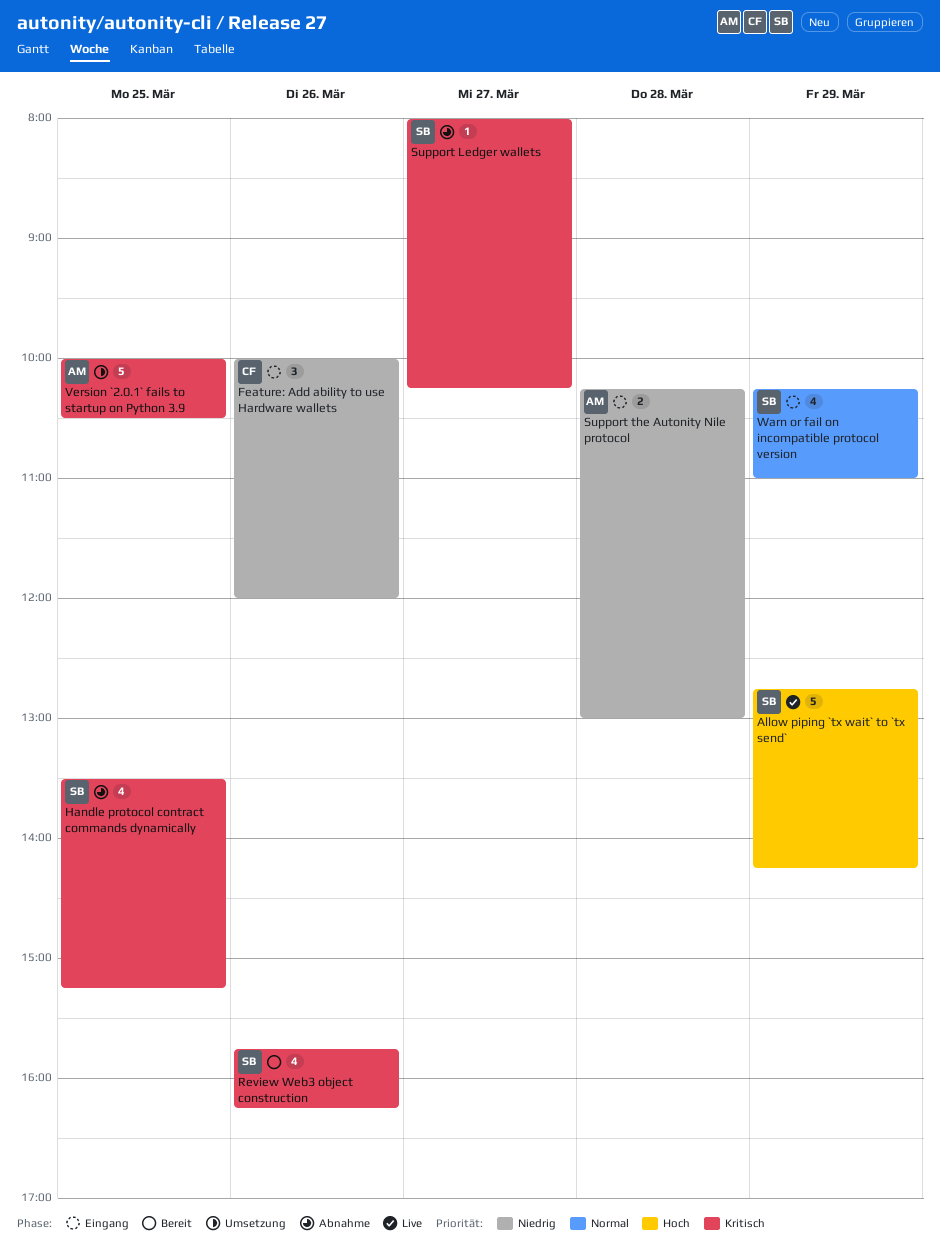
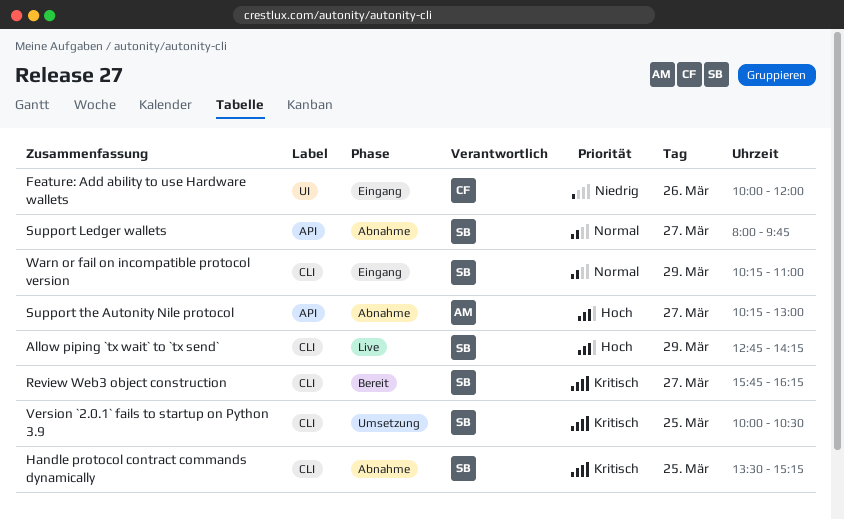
Review Web3 object construction, day: Mar 26 -> Mar 27
Support Ledger wallets, priority: Kritisch -> Normal
Support Ledger wallets, ends: 10:15 -> 09:45
Support the Autonity Nile protocol, status: Eingang -> Abnahme
Support the Autonity Nile protocol, priority: Niedrig -> Hoch
Support the Autonity Nile protocol, day: Mar 28 -> Mar 27
Version `2.0.1` fails to startup on Python 3.9, owner: AM -> SB

